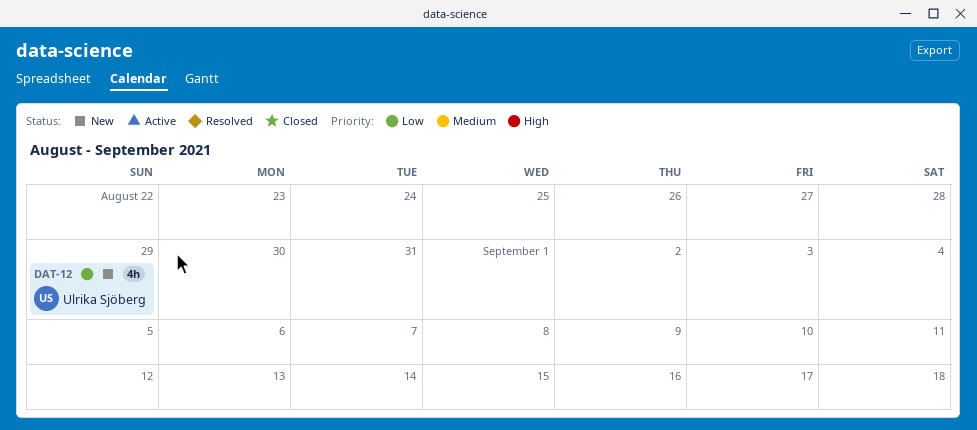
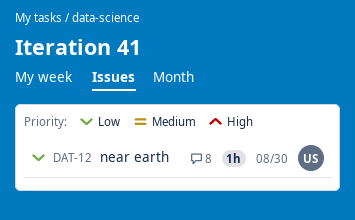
DAT-12, estimate: 4h -> 1h
DAT-12, due: Aug 29 -> Aug 30

